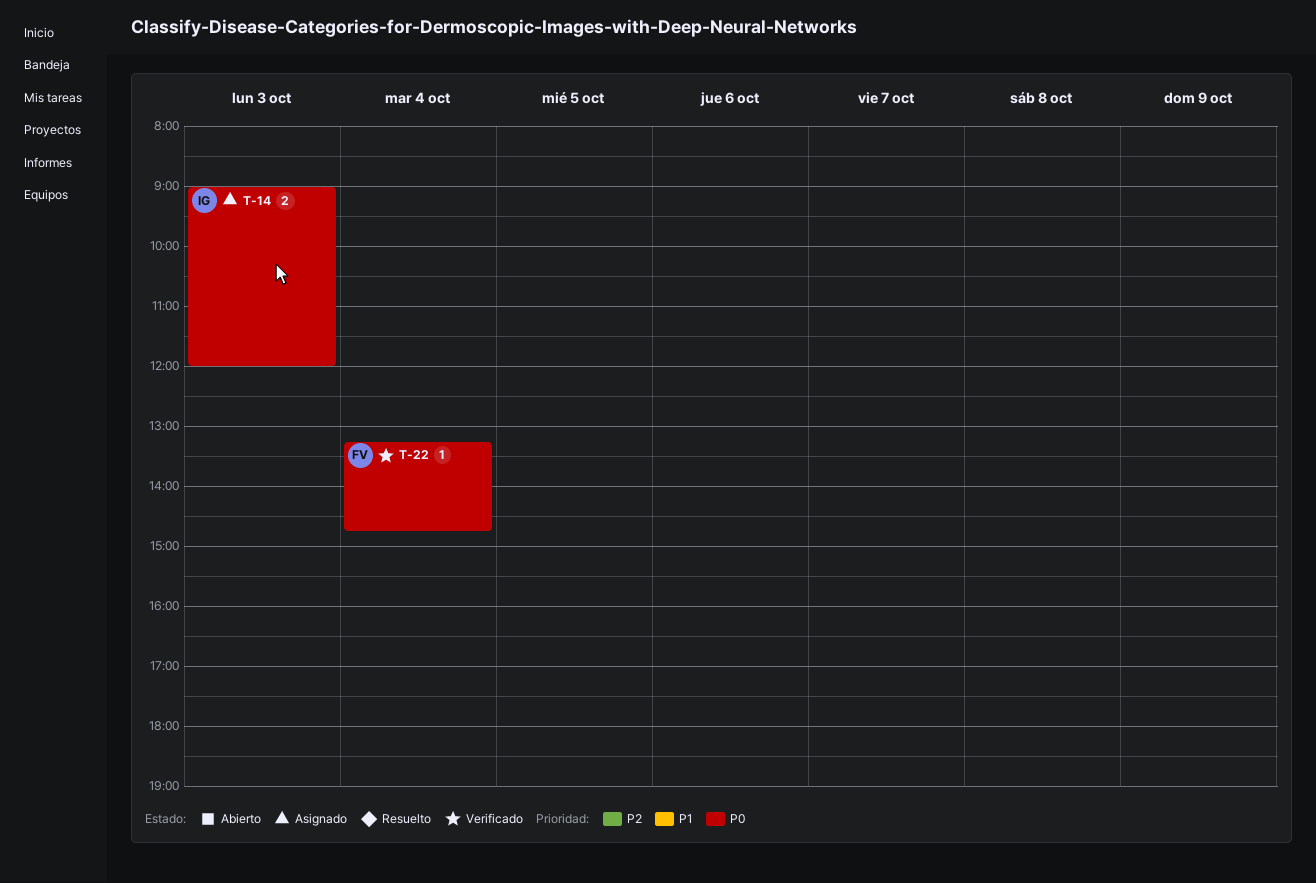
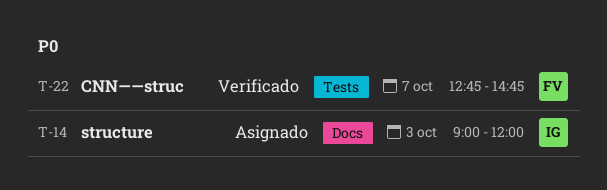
T-22, day: Oct 4 -> Oct 7
T-22, begins: 13:15 -> 12:45

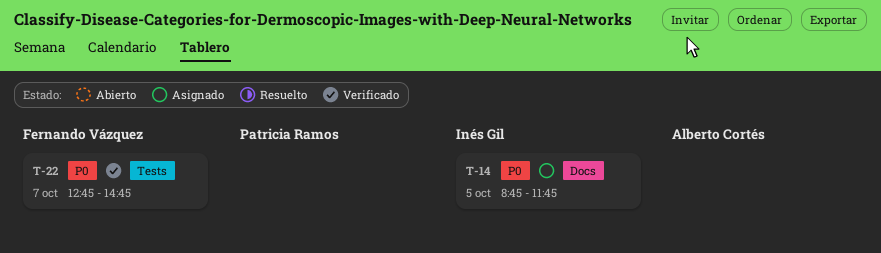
T-14, day: Oct 3 -> Oct 5
T-14, begins: 09:00 -> 08:45
T-14, ends: 12:00 -> 11:45

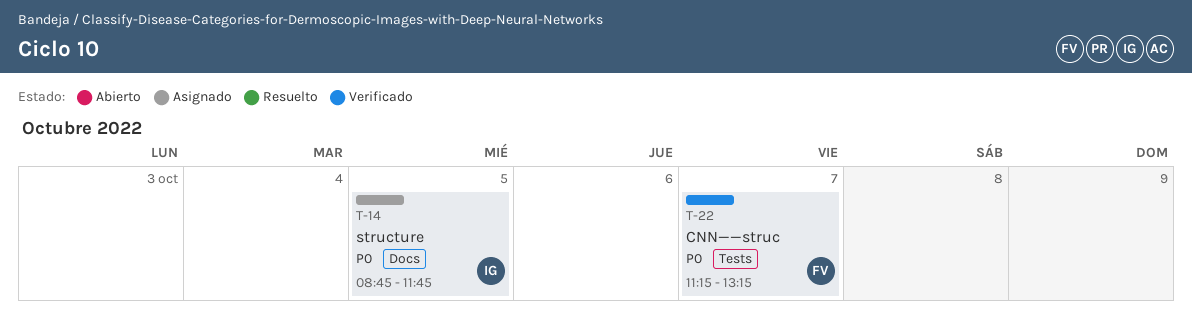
T-22, begins: 12:45 -> 11:15
T-22, ends: 14:45 -> 13:15

